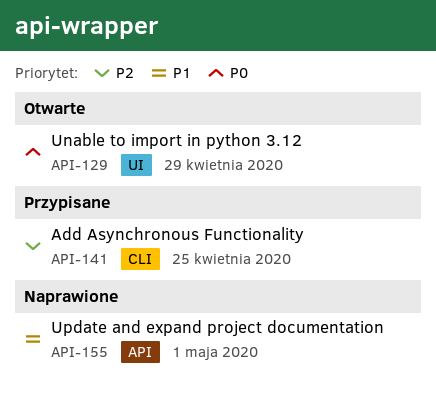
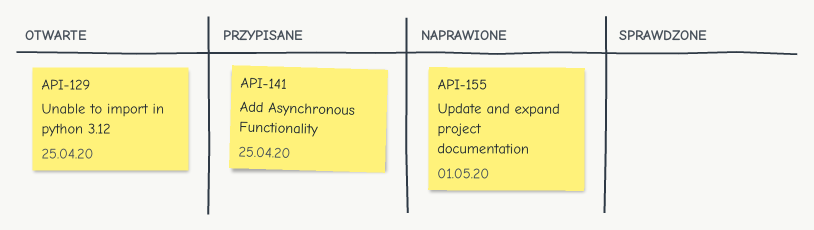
API-129, due: Apr 29 -> Apr 25

